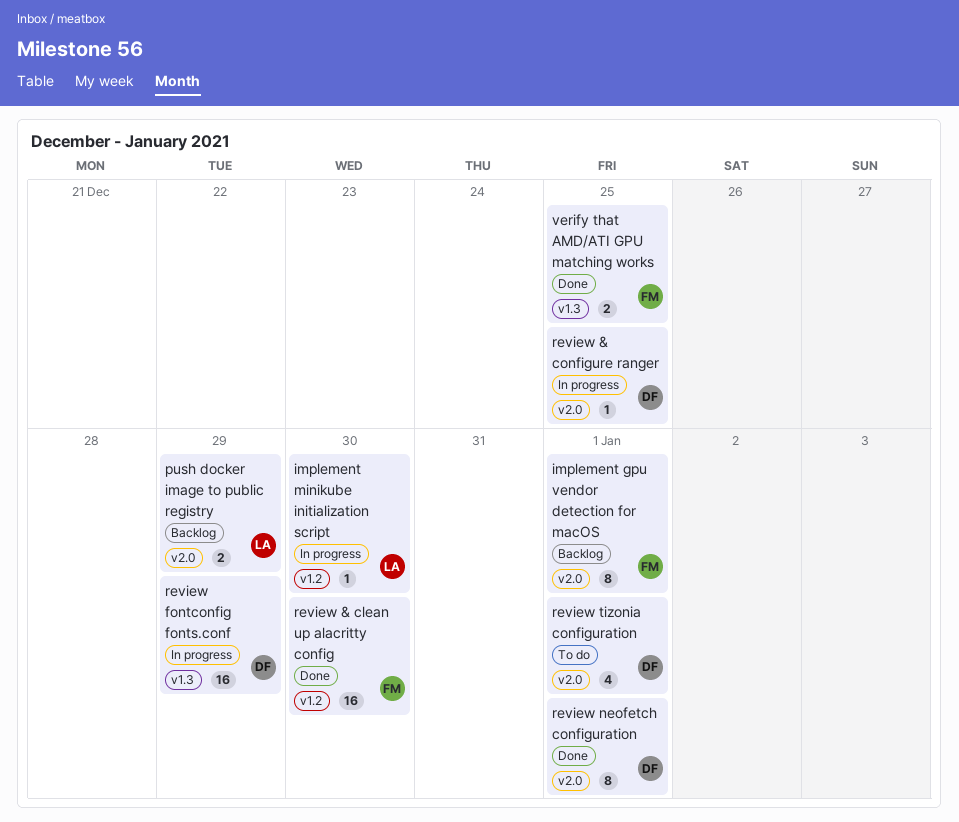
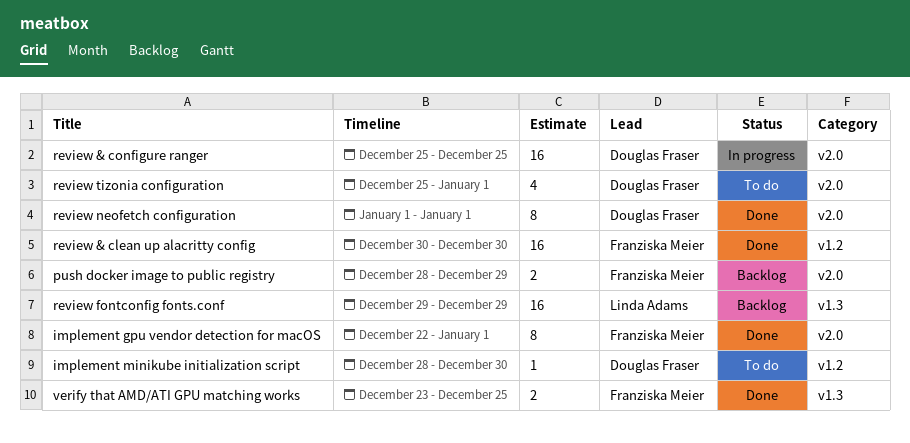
implement gpu vendor detection for macOS, status: Backlog -> Done
implement minikube initialization script, status: In progress -> To do
implement minikube initialization script, owner: Linda Adams -> Douglas Fraser
push docker image to public registry, owner: Linda Adams -> Franziska Meier
review & configure ranger, estimate: 1 -> 16
review fontconfig fonts.conf, status: In progress -> Backlog
review fontconfig fonts.conf, owner: Douglas Fraser -> Linda Adams

